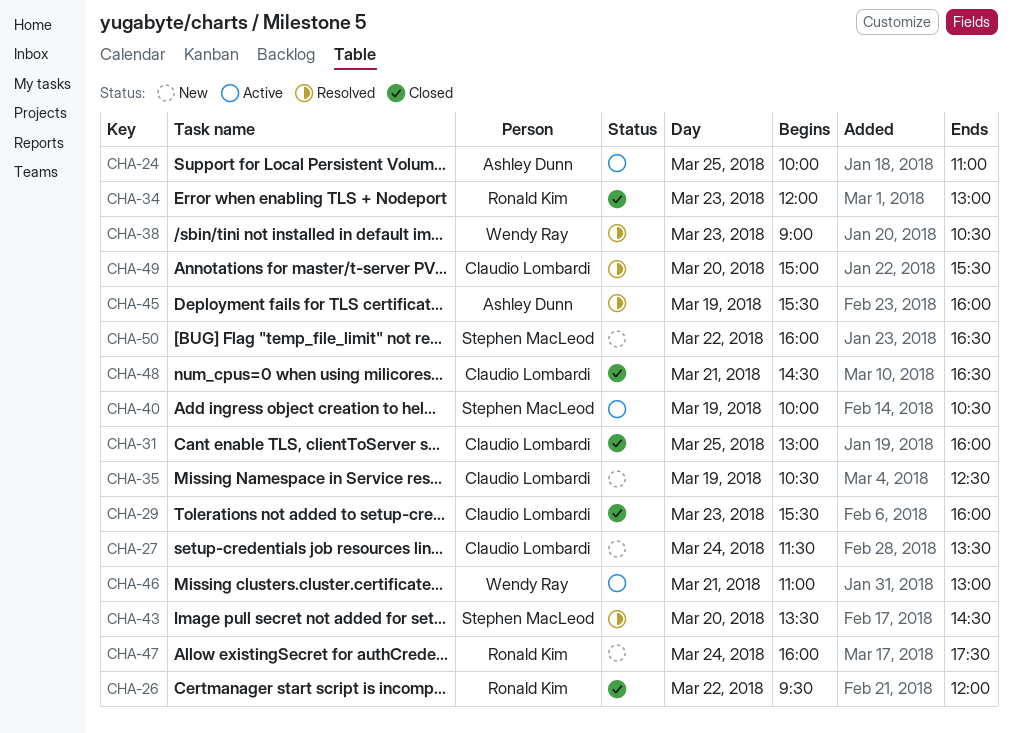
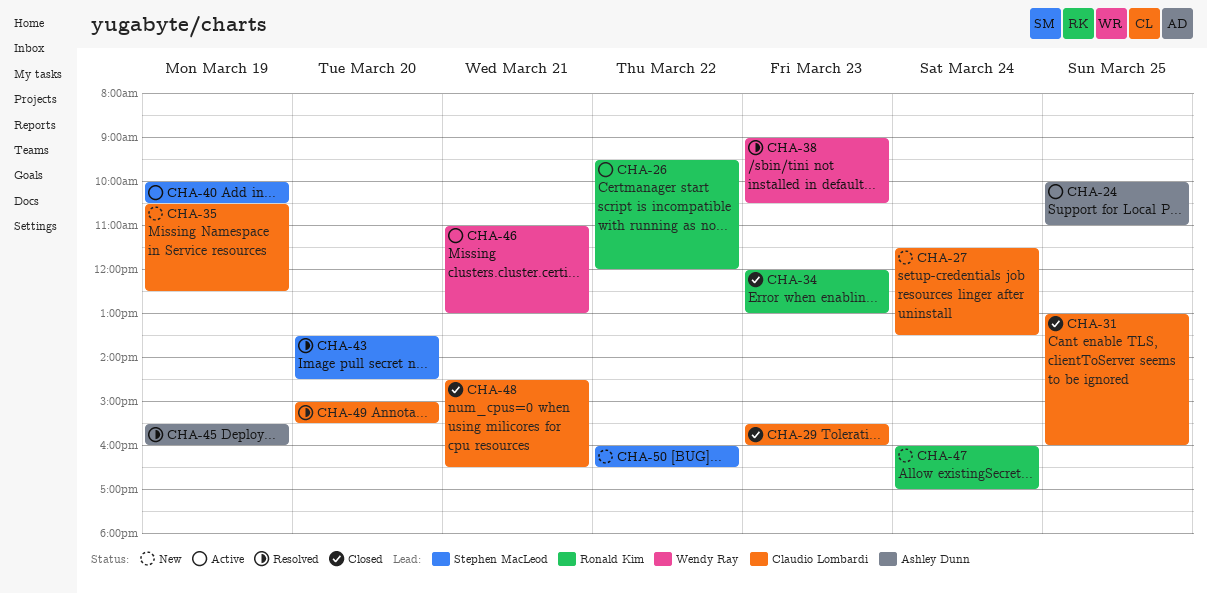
CHA-26, status: Closed -> Active
CHA-47, ends: 17:30 -> 17:00

